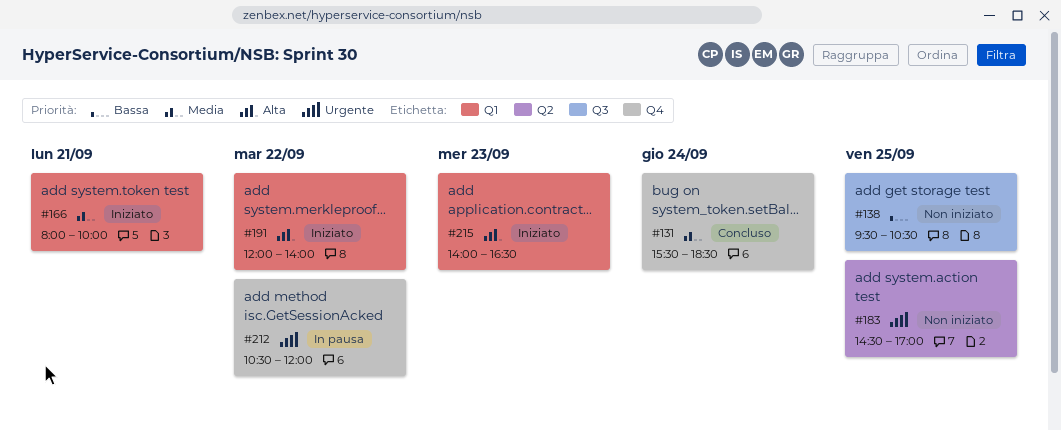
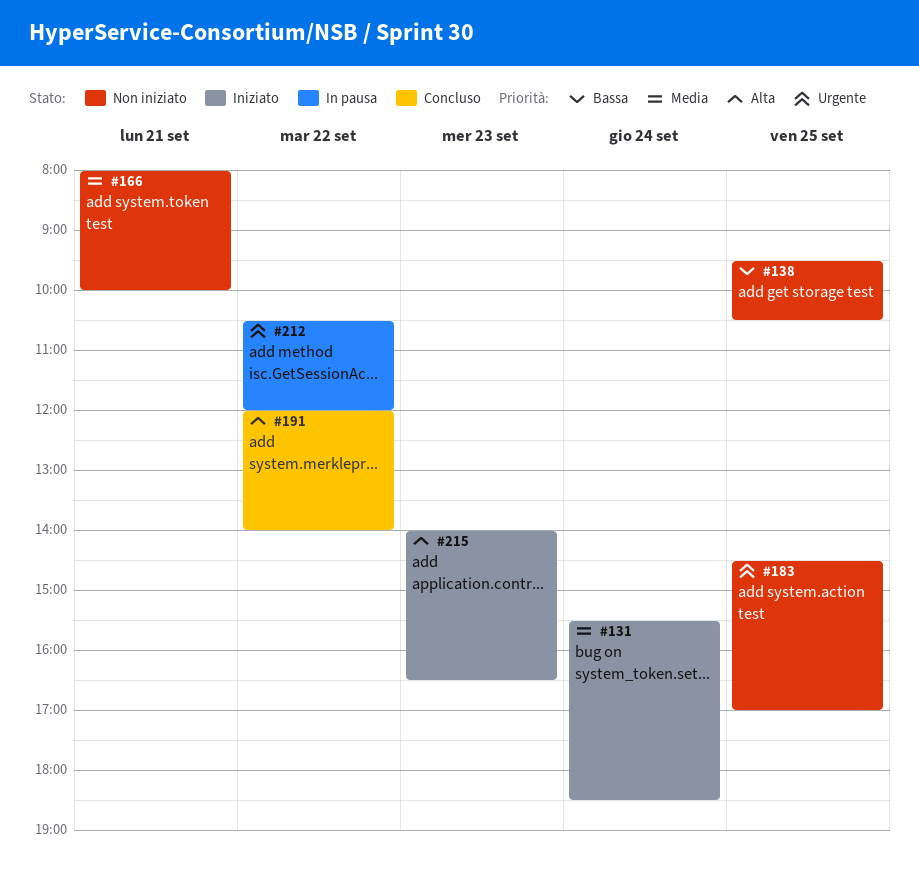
#131, status: Concluso -> Iniziato
#166, status: Iniziato -> Non iniziato
#191, status: Iniziato -> Concluso

